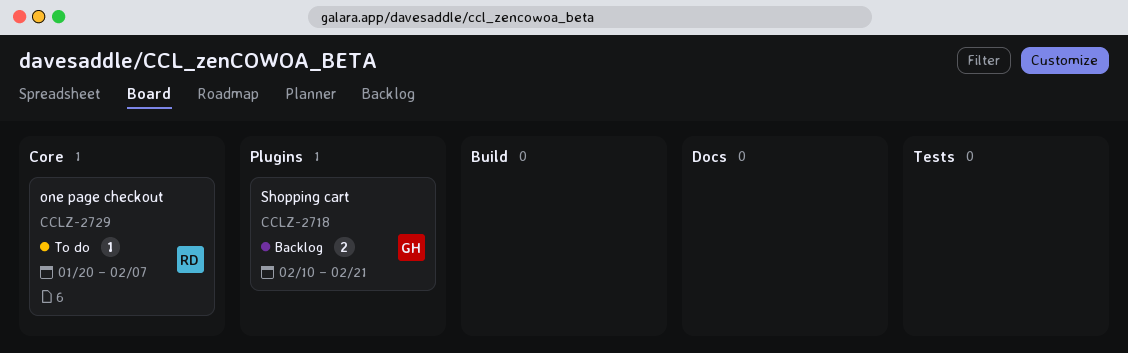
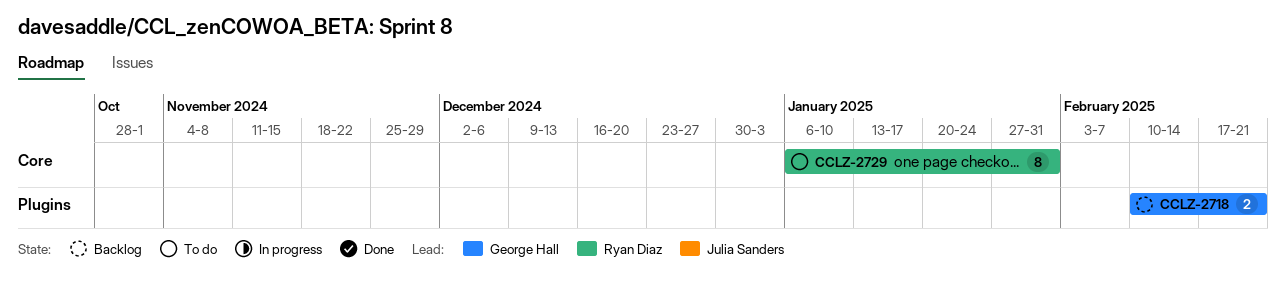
CCLZ-2729, estimate: 1 -> 8
CCLZ-2729, start: Jan 20 -> Jan 6
CCLZ-2729, due: Feb 7 -> Jan 31

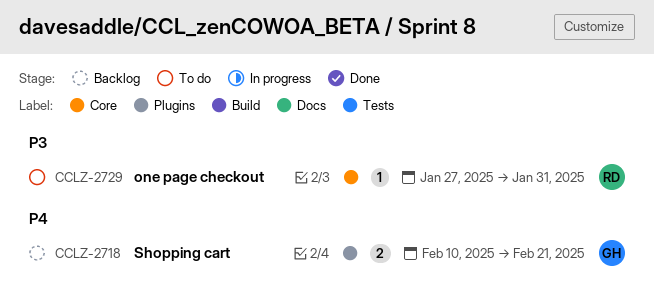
CCLZ-2729, estimate: 8 -> 1
CCLZ-2729, start: Jan 6 -> Jan 27

